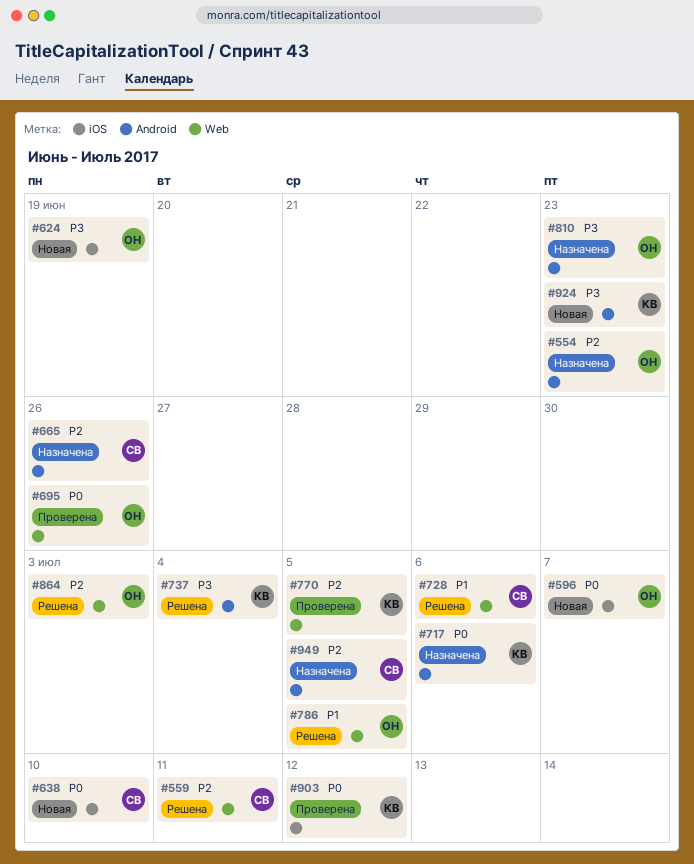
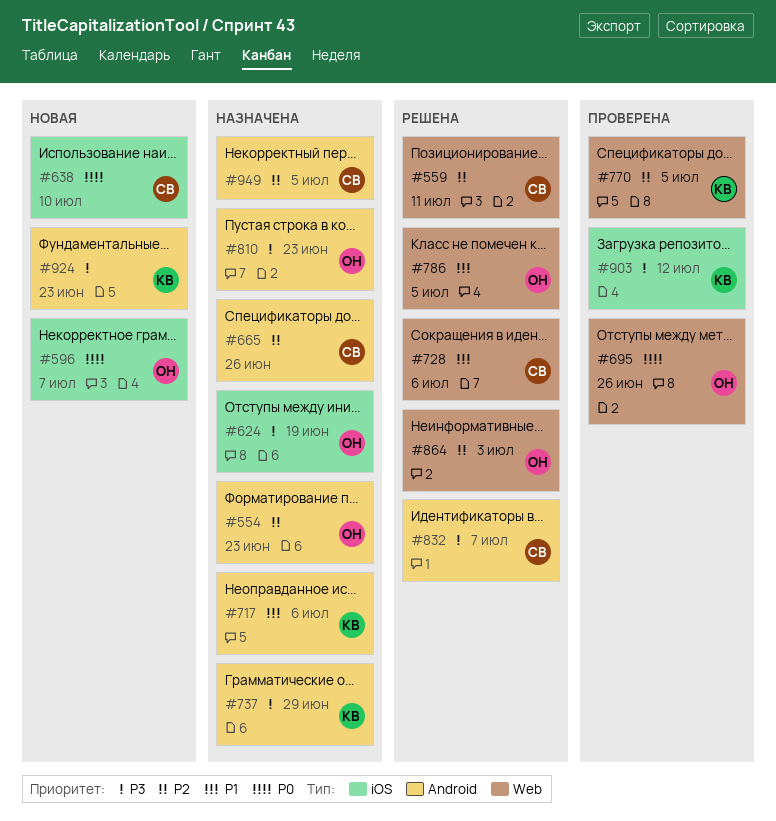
#624, status: Новая -> Назначена
#717, priority: P0 -> P1
#737, status: Решена -> Назначена
#737, due: Jul 4 -> Jun 29
#832: none -> present
#903, priority: P0 -> P3

